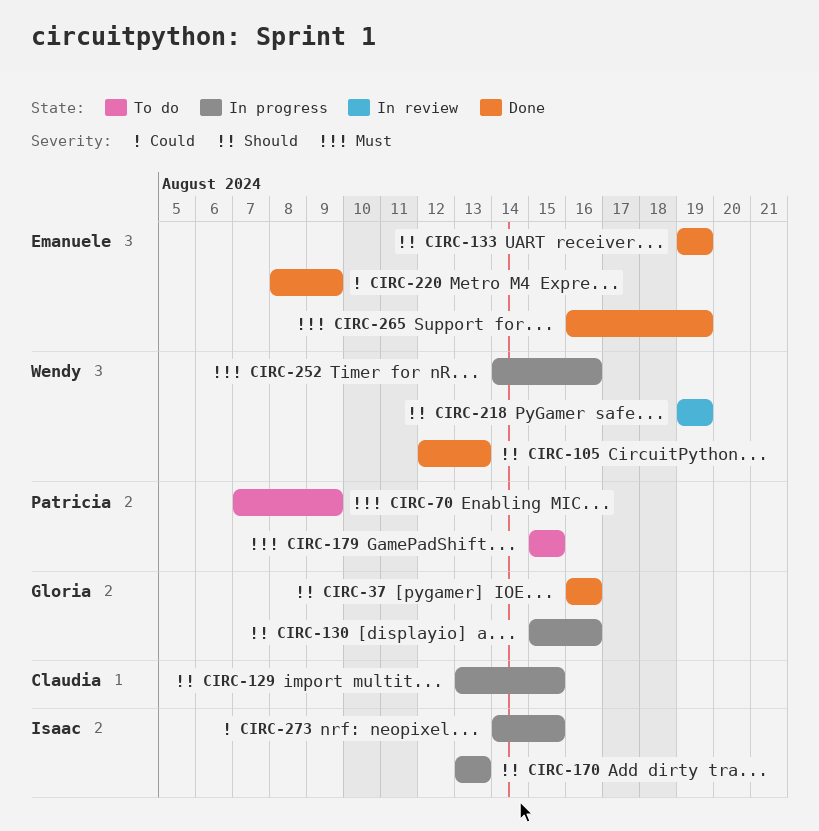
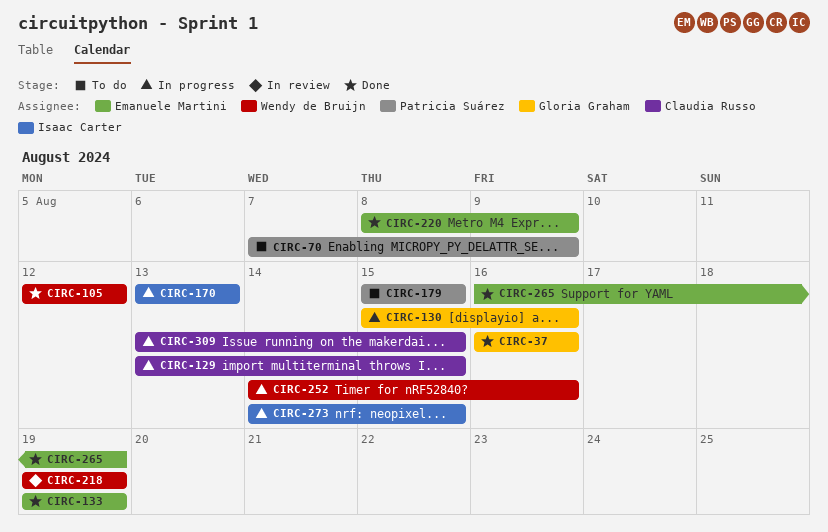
CIRC-105, due: Aug 13 -> Aug 12
CIRC-309: none -> present

